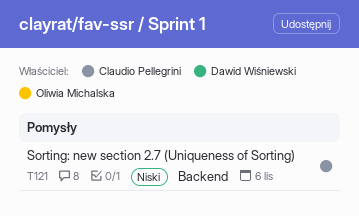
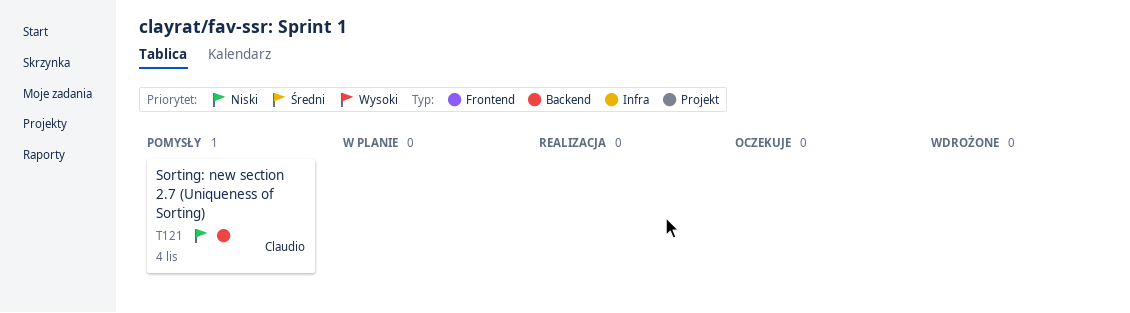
T121, due: Nov 6 -> Nov 4

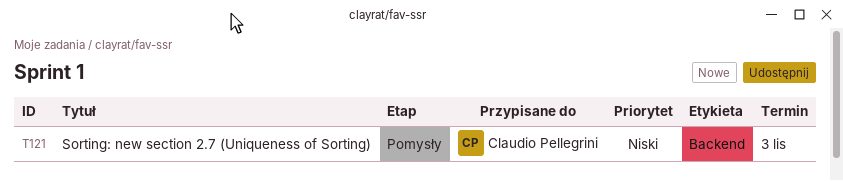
T121, due: Nov 4 -> Nov 3

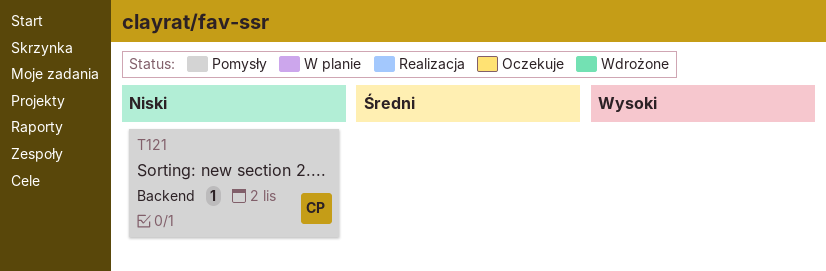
T121, due: Nov 3 -> Nov 2

